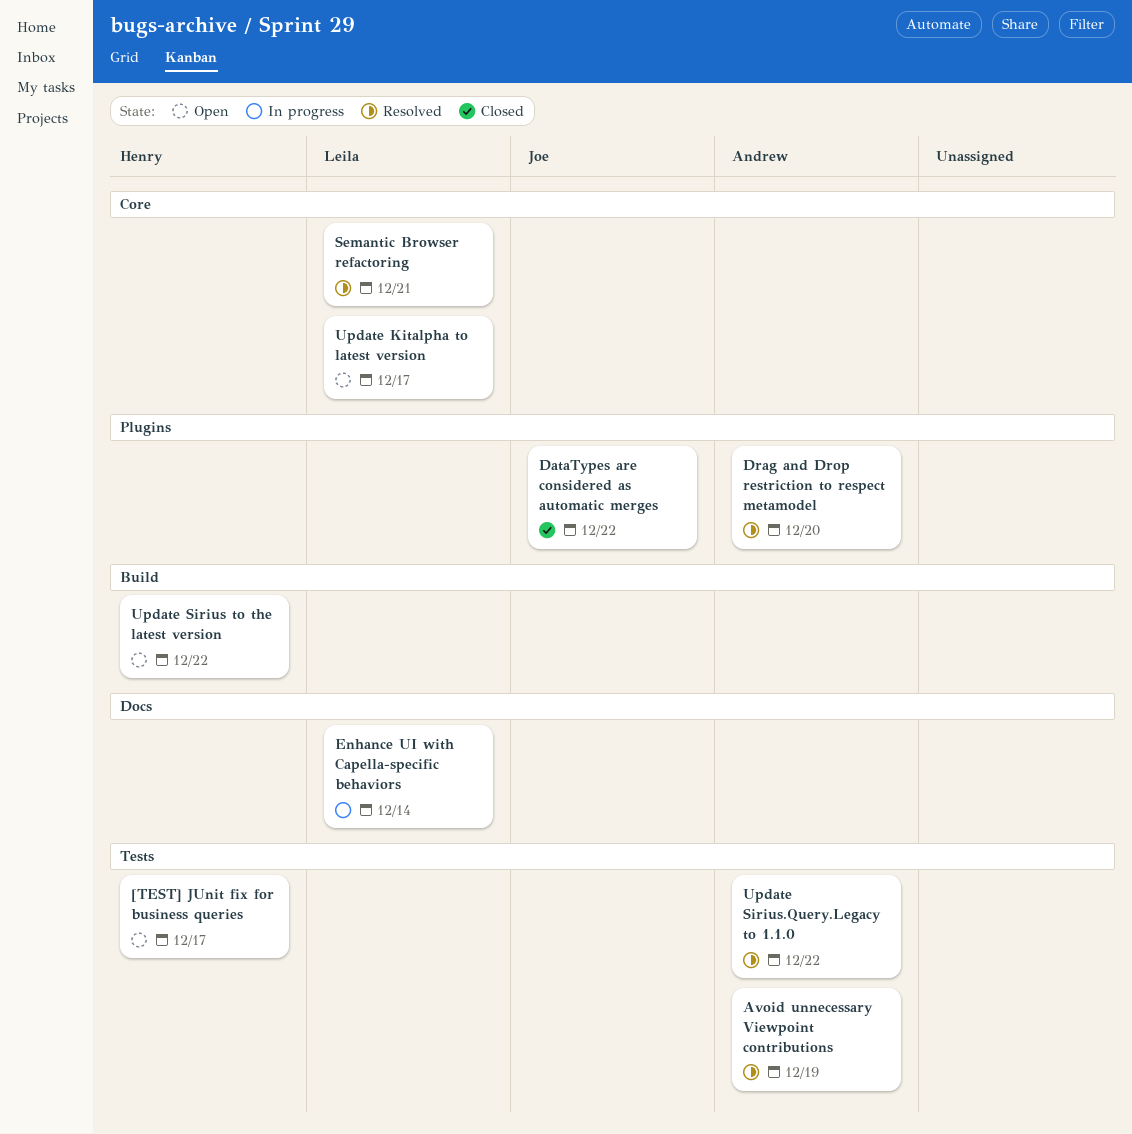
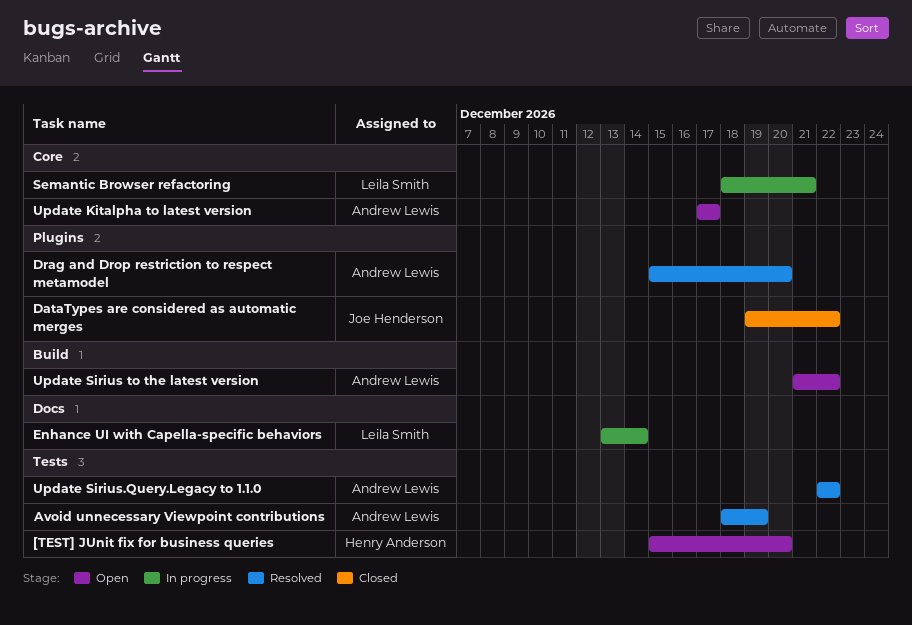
[TEST] JUnit fix for business queries, due: Dec 17 -> Dec 20
Semantic Browser refactoring, status: Resolved -> In progress
Update Kitalpha to latest version, owner: Leila Smith -> Andrew Lewis
Update Sirius to the latest version, owner: Henry Anderson -> Andrew Lewis

